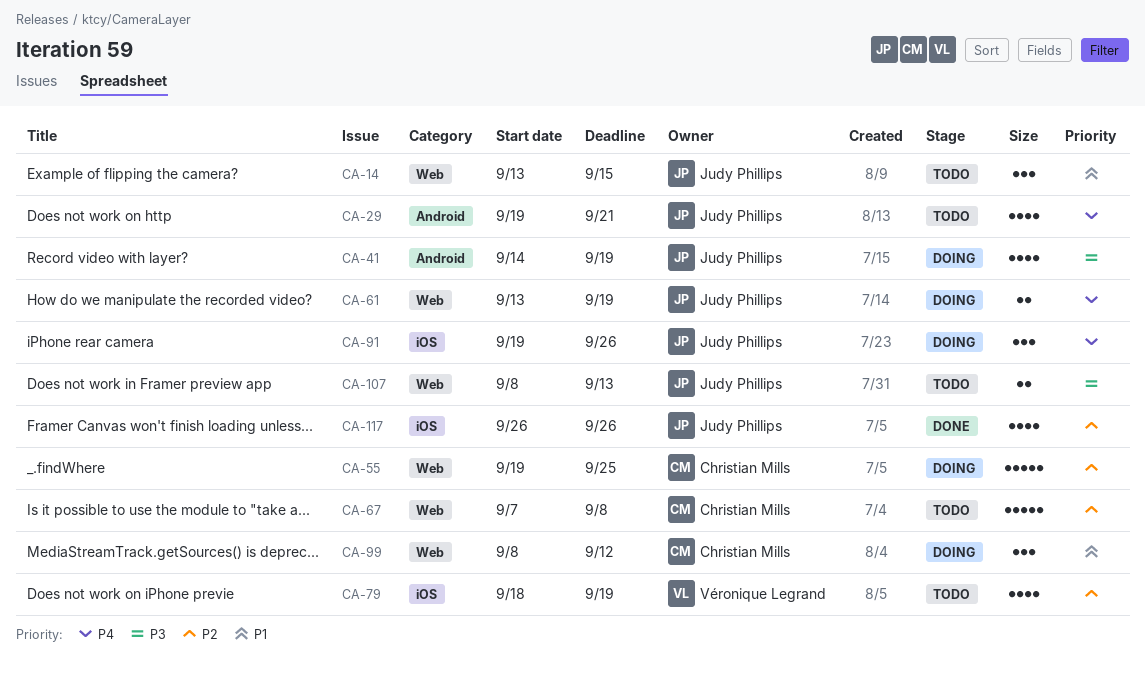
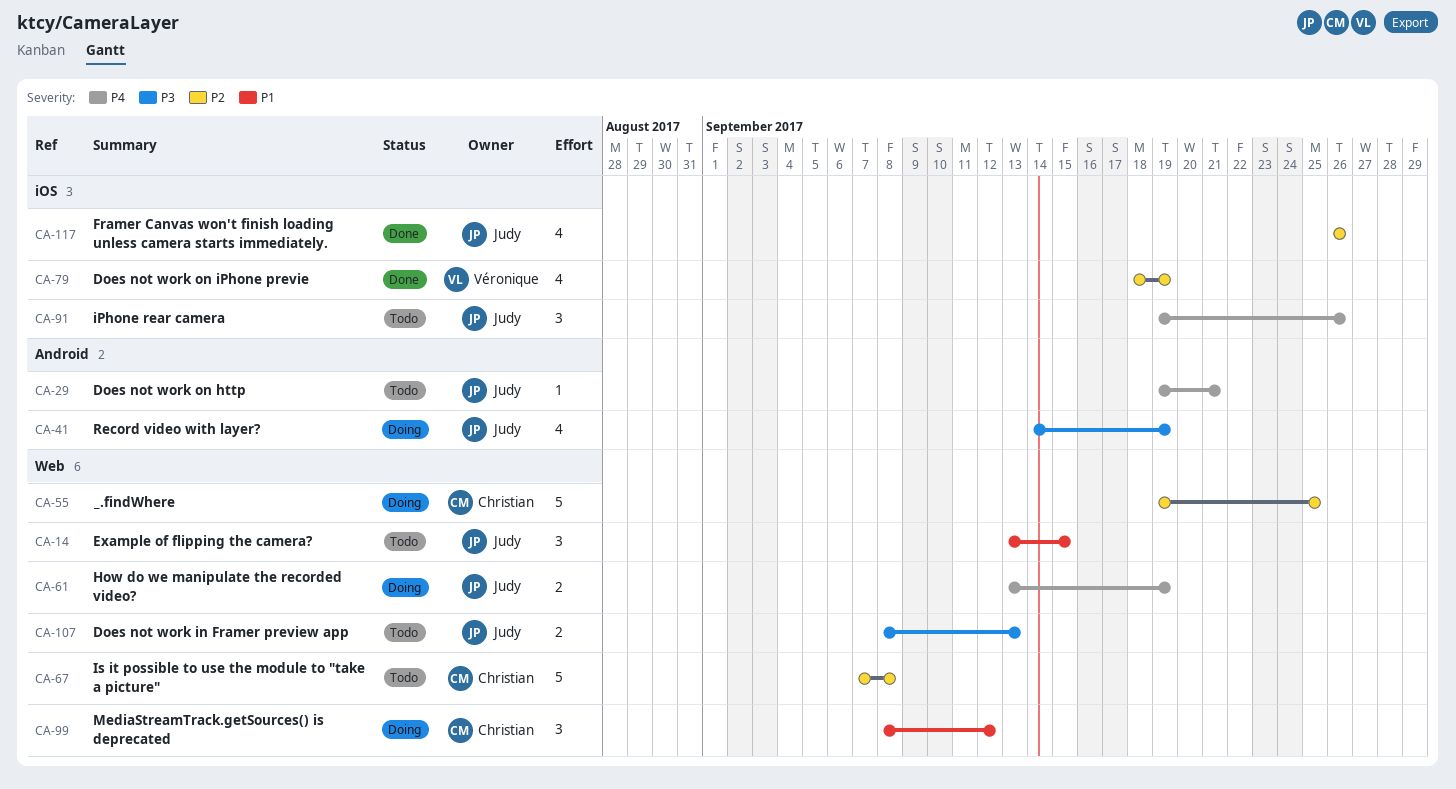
CA-29, estimate: 4 -> 1
CA-79, status: Todo -> Done
CA-91, status: Doing -> Todo

